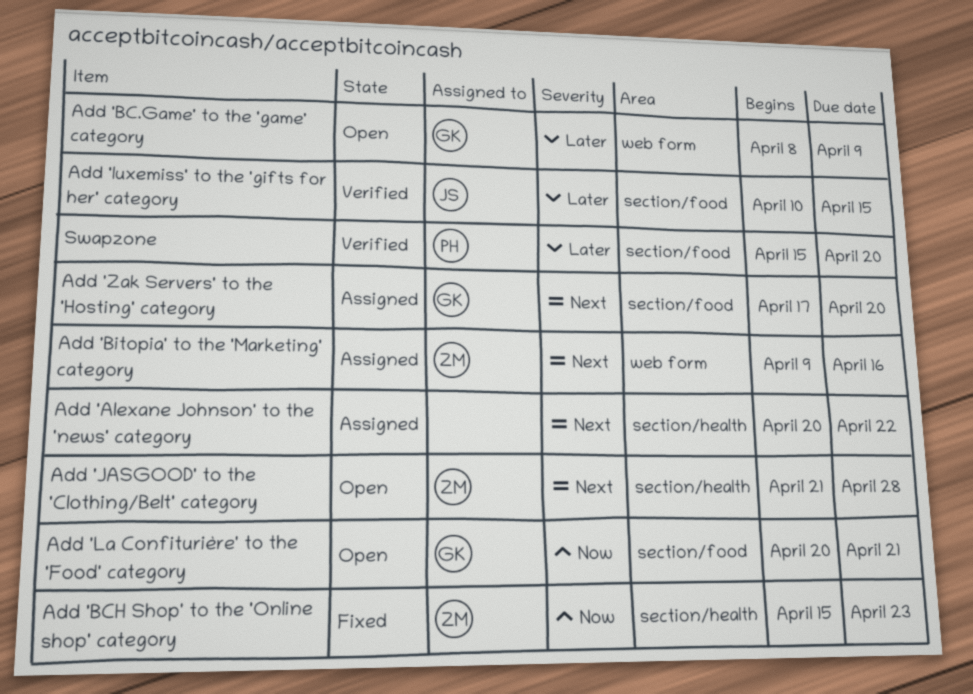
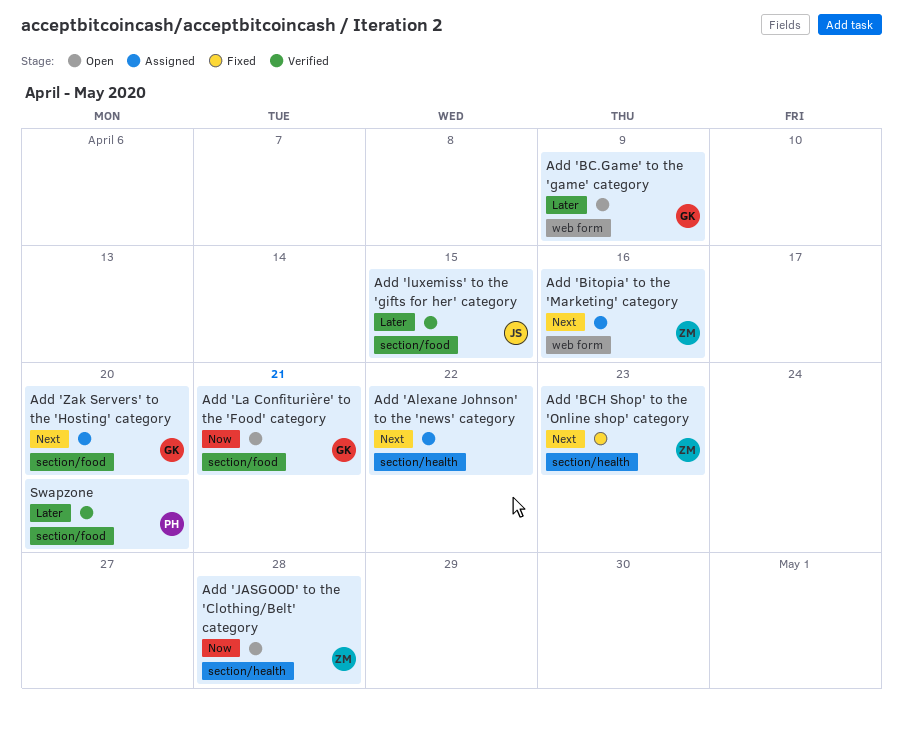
Add 'BCH Shop' to the 'Online shop' category, priority: Now -> Next
Add 'JASGOOD' to the 'Clothing/Belt' category, priority: Next -> Now

